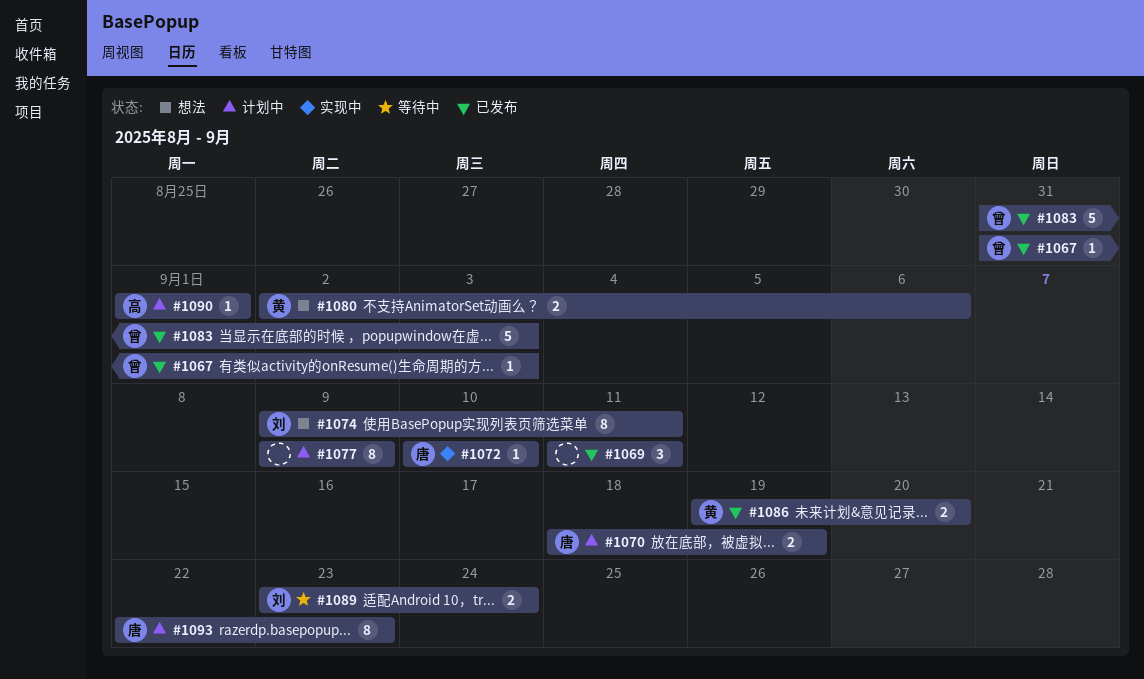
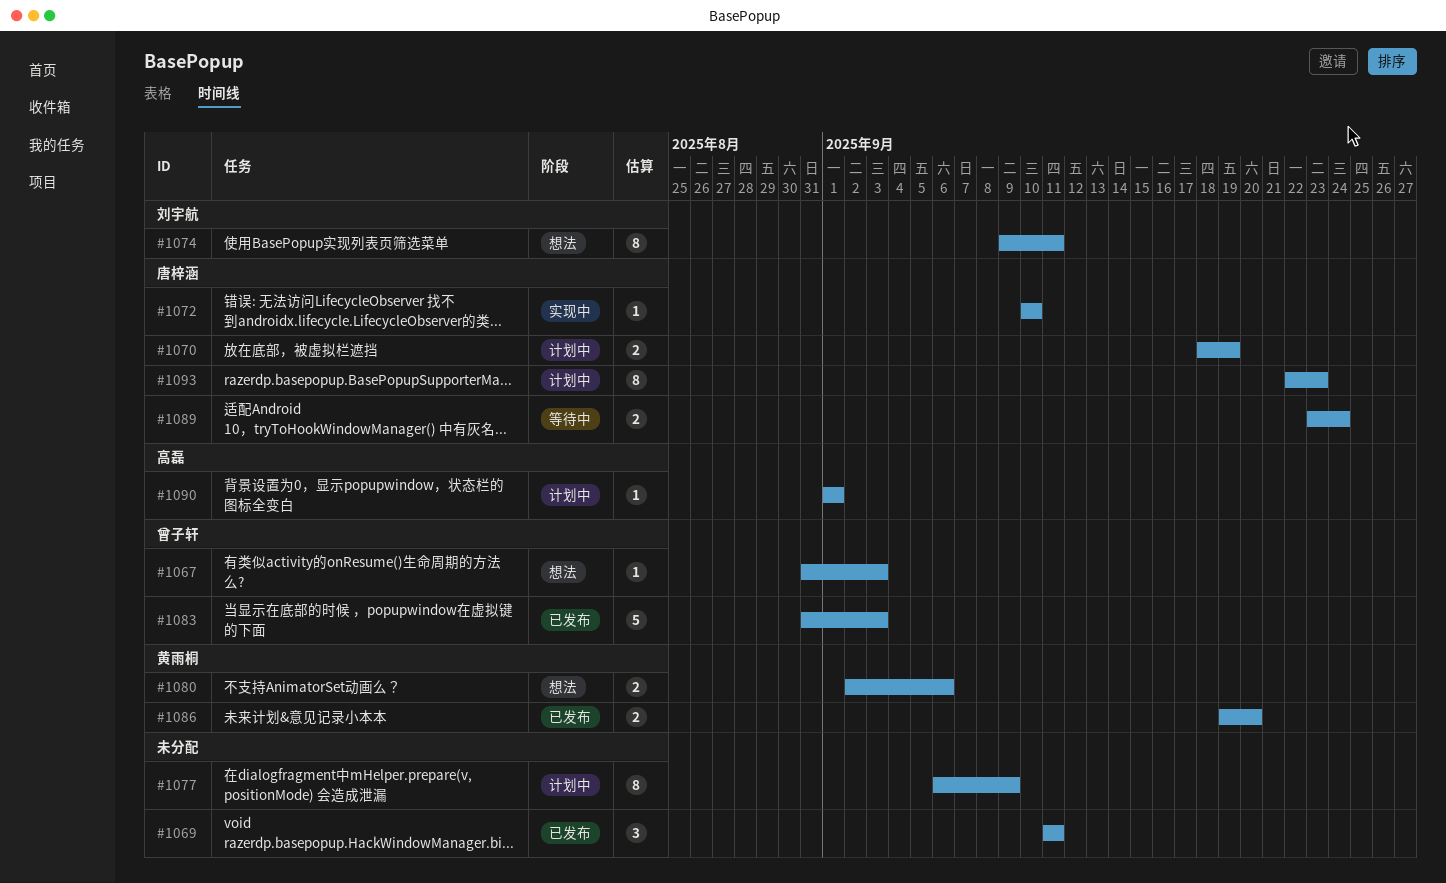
#1067, status: 已发布 -> 想法
#1077, start: Sep 9 -> Sep 6
#1089, owner: 刘宇航 -> 唐梓涵

